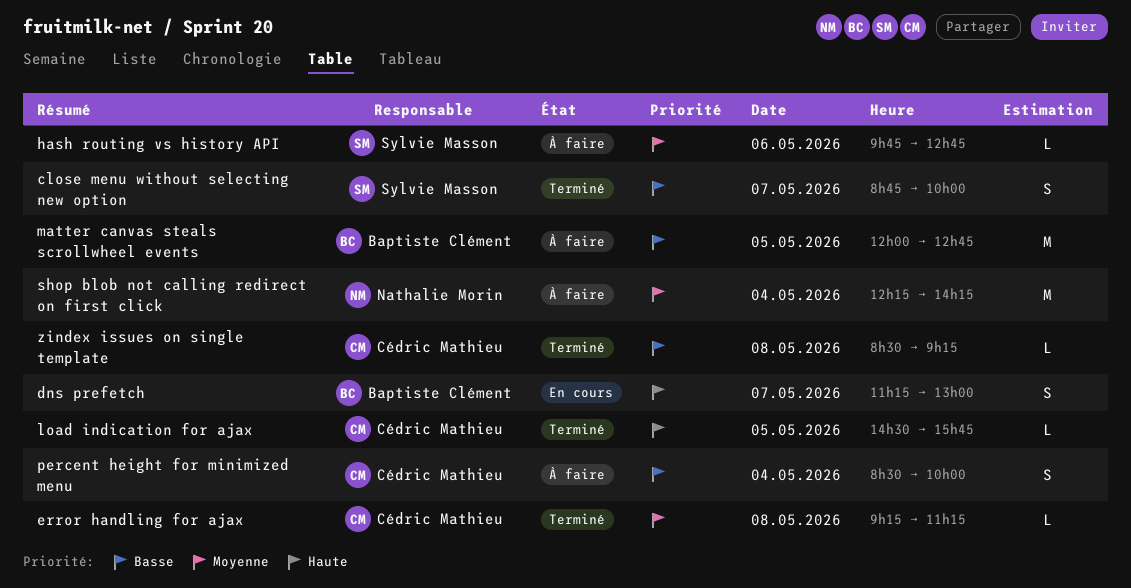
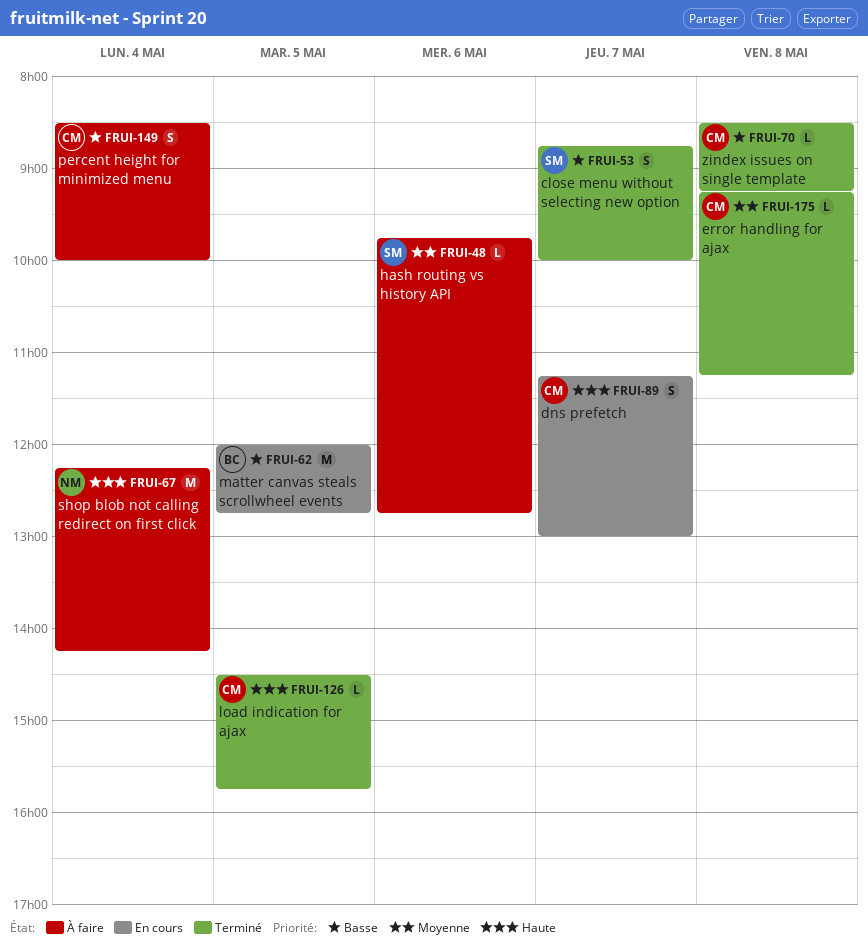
dns prefetch, owner: Baptiste Clément -> Cédric Mathieu
matter canvas steals scrollwheel events, status: À faire -> En cours
shop blob not calling redirect on first click, priority: Moyenne -> Haute

